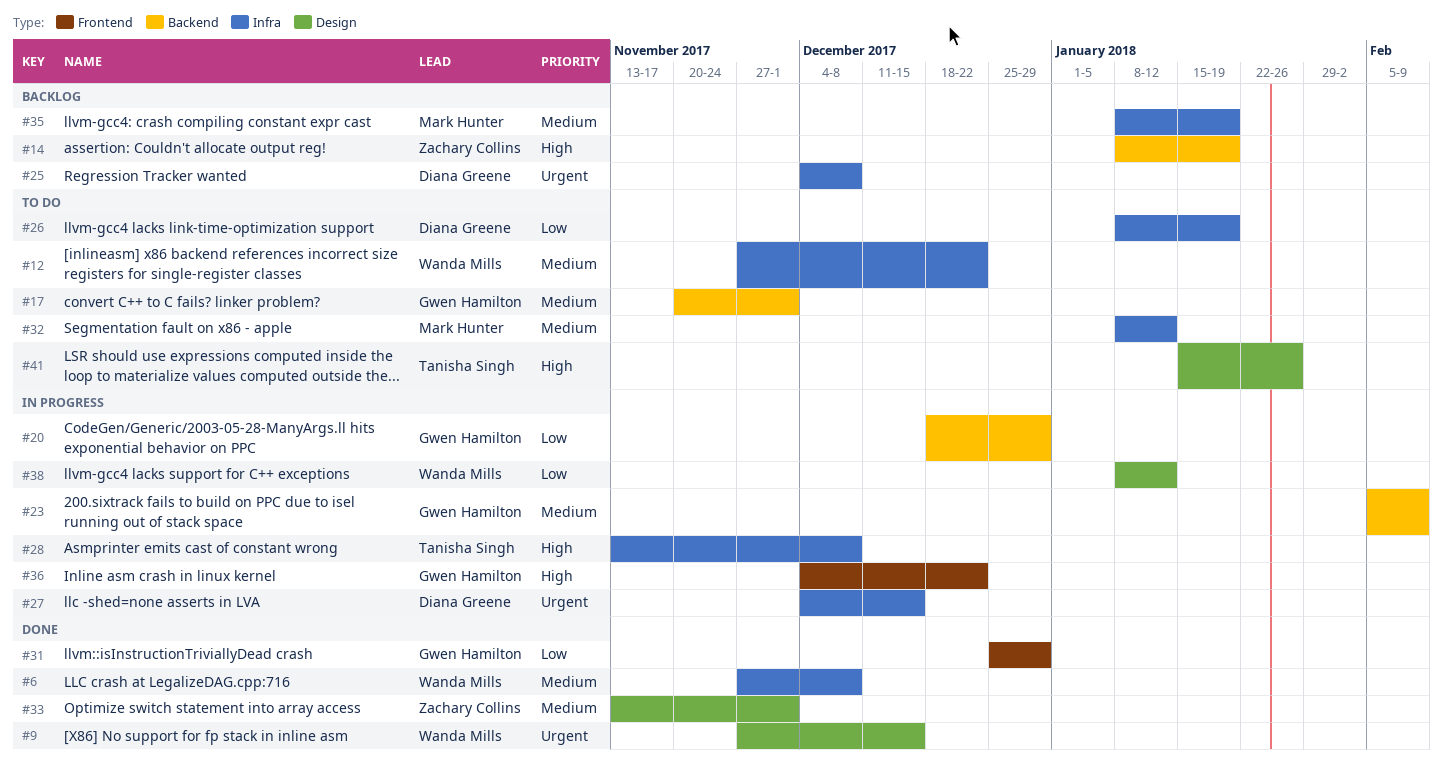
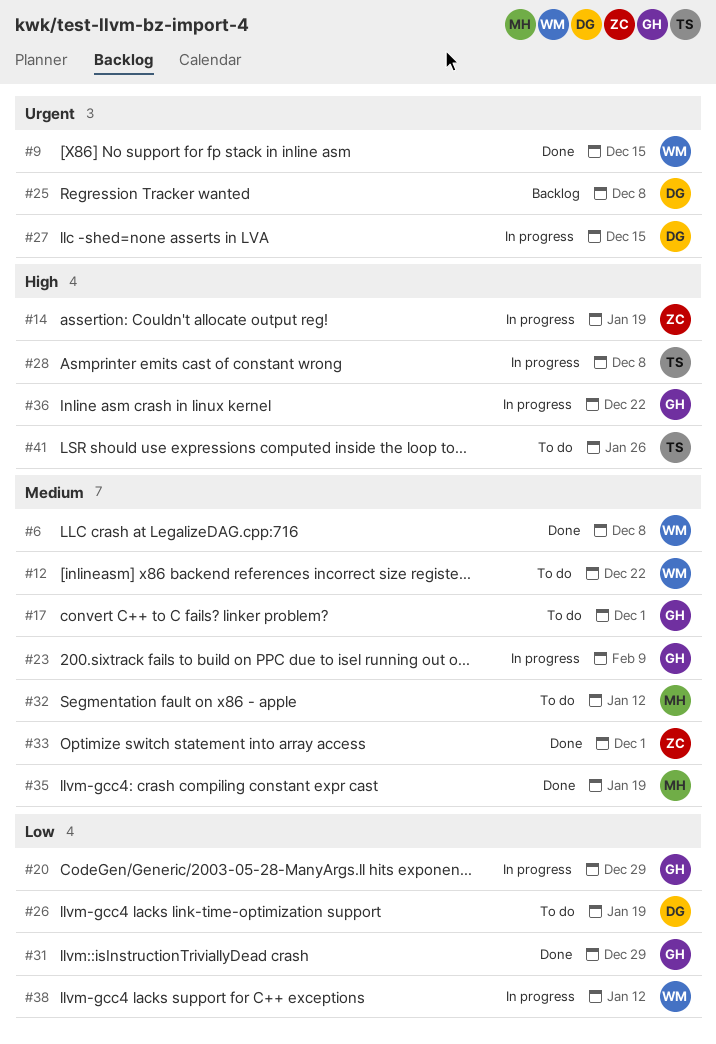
#14, status: Backlog -> In progress
#35, status: Backlog -> Done

